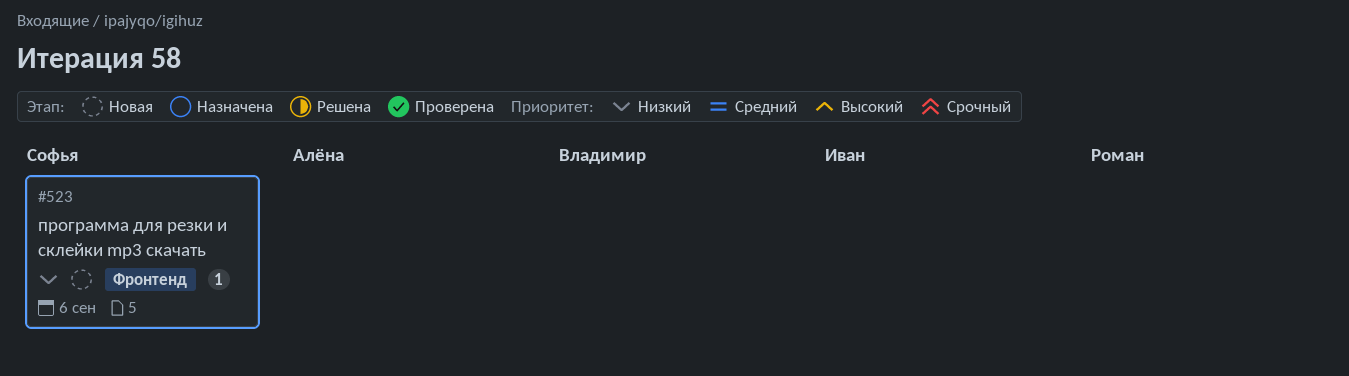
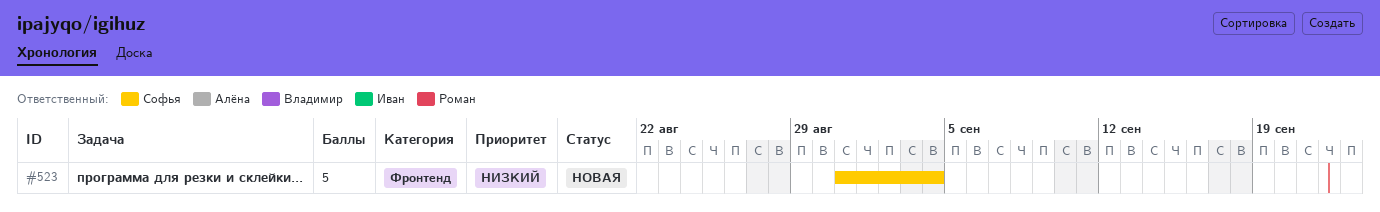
#523, estimate: 1 -> 5
#523, due: Sep 6 -> Sep 4

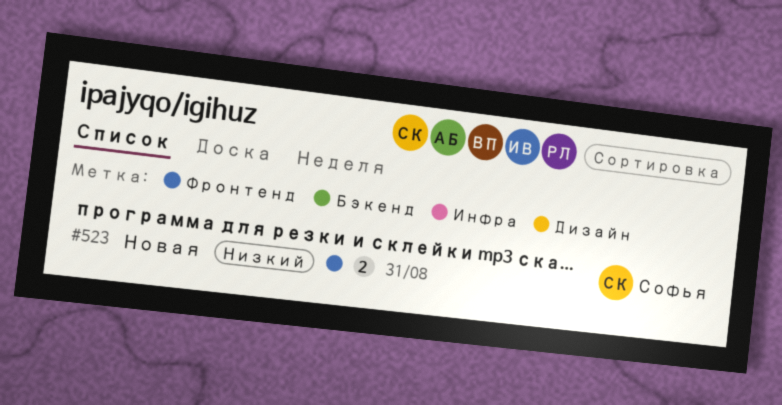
#523, estimate: 5 -> 2
#523, due: Sep 4 -> Aug 31

